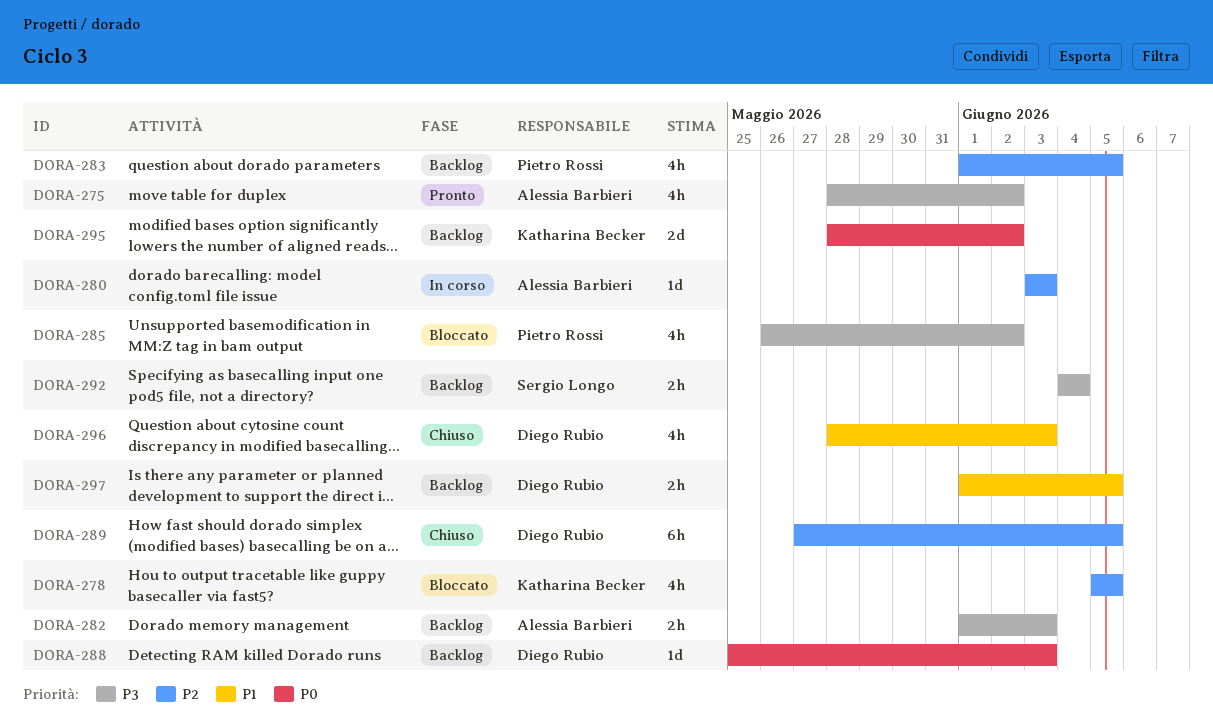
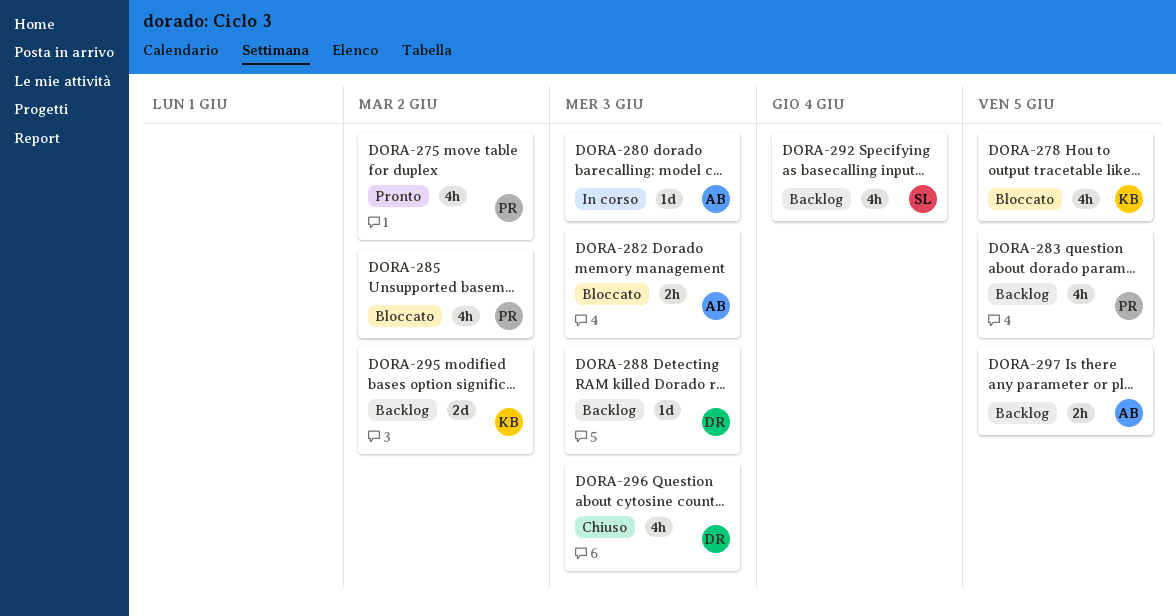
DORA-275, owner: Alessia Barbieri -> Pietro Rossi
DORA-282, status: Backlog -> Bloccato
DORA-289: present -> none
DORA-292, estimate: 2h -> 4h
DORA-297, owner: Diego Rubio -> Alessia Barbieri

